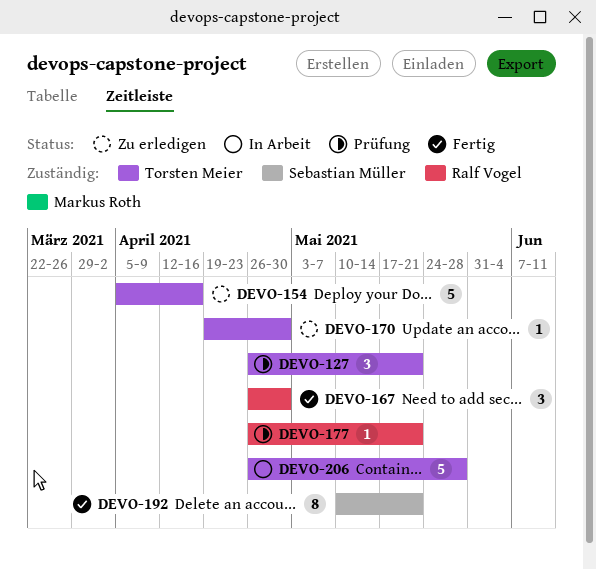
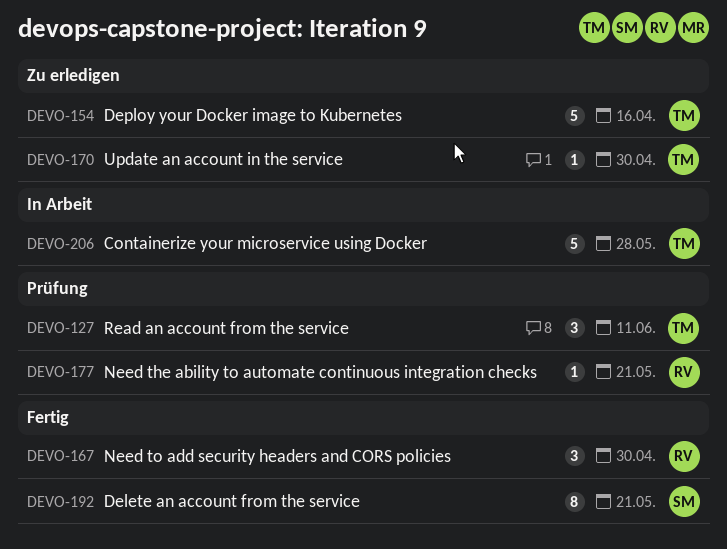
DEVO-127, due: May 21 -> Jun 11

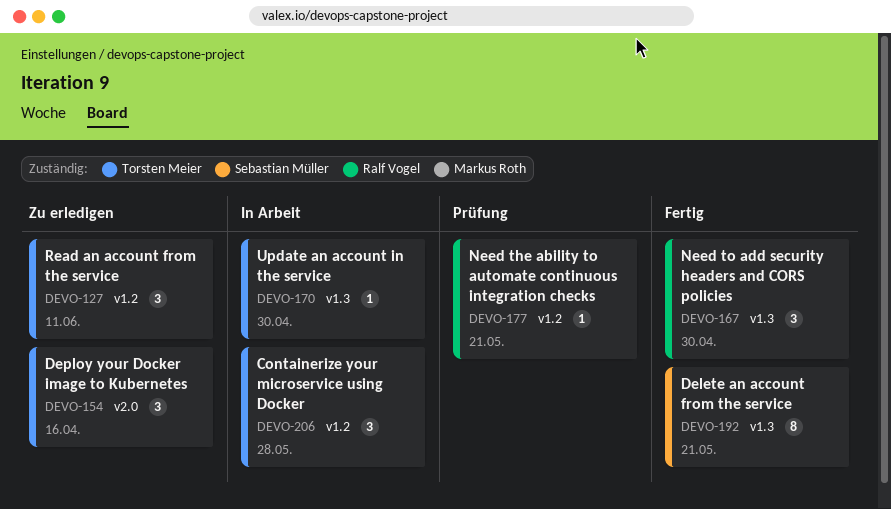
DEVO-127, status: Prüfung -> Zu erledigen
DEVO-154, estimate: 5 -> 3
DEVO-170, status: Zu erledigen -> In Arbeit
DEVO-206, estimate: 5 -> 3

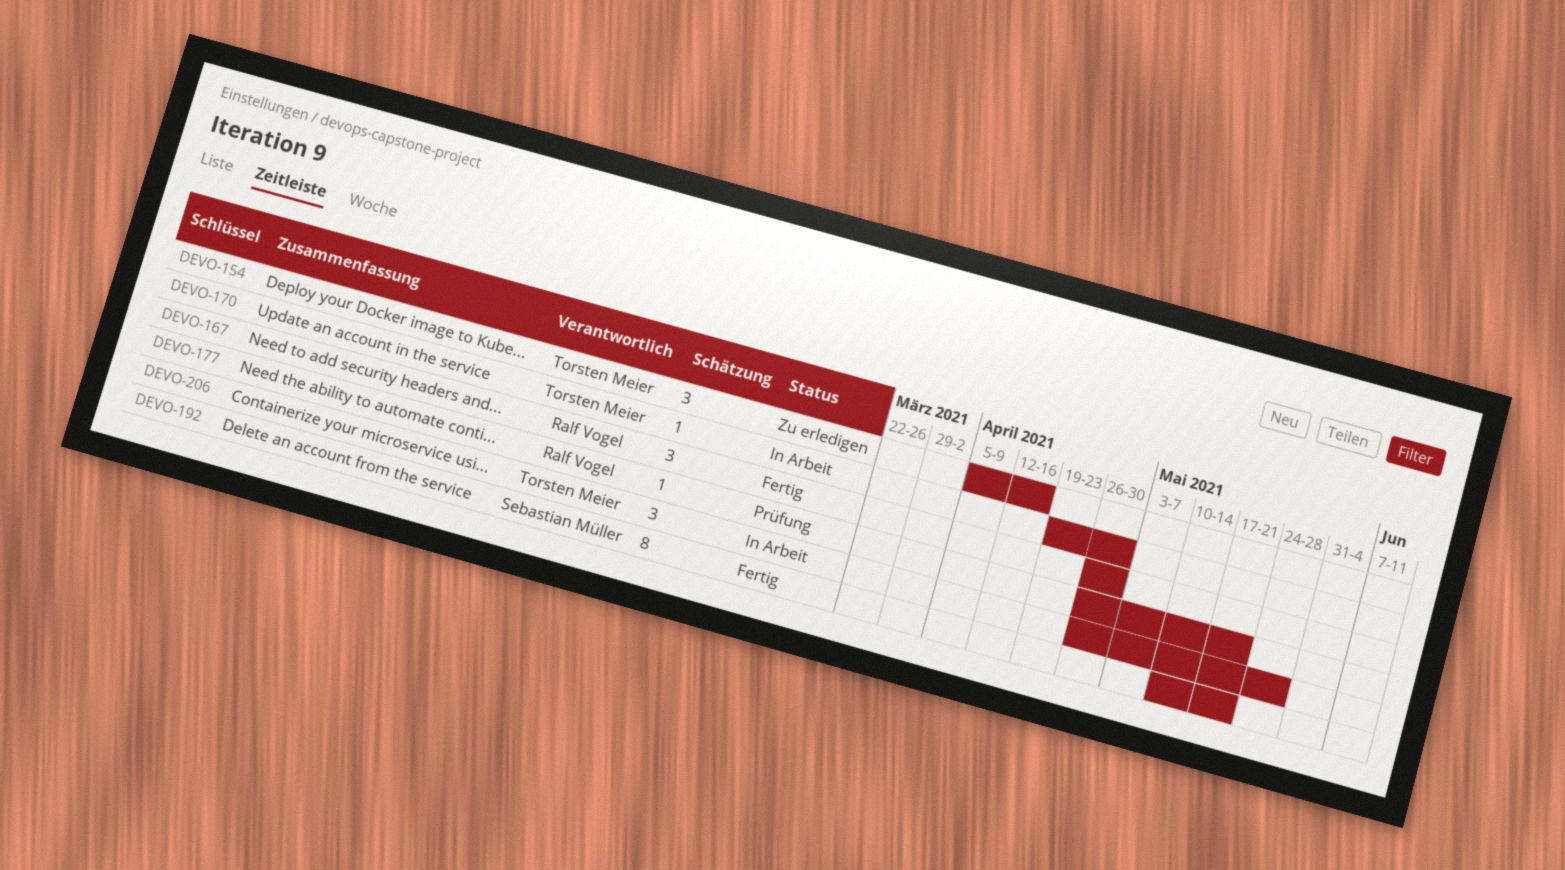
DEVO-127: present -> none

